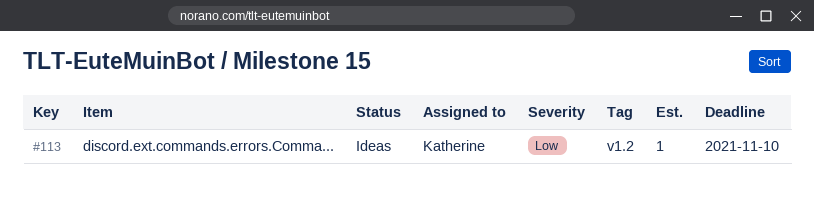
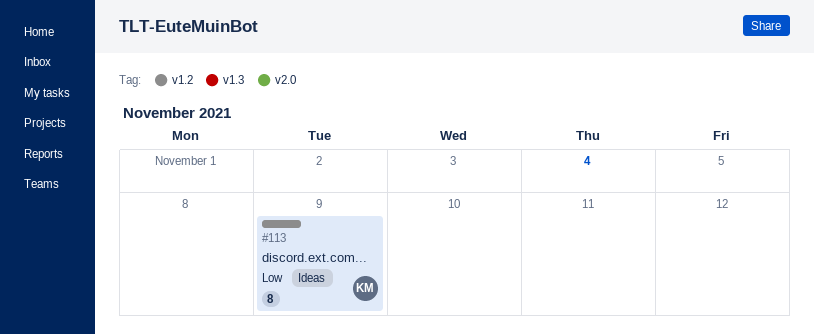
#113, estimate: 1 -> 8
#113, due: Nov 10 -> Nov 9

